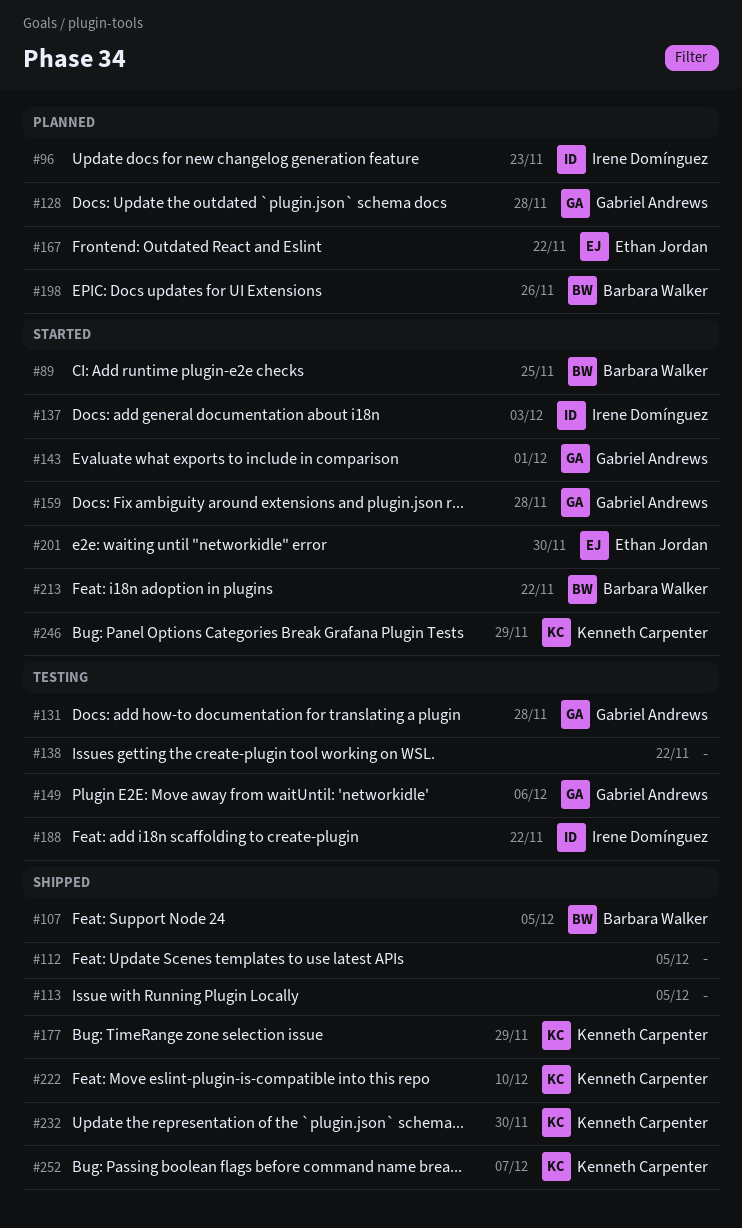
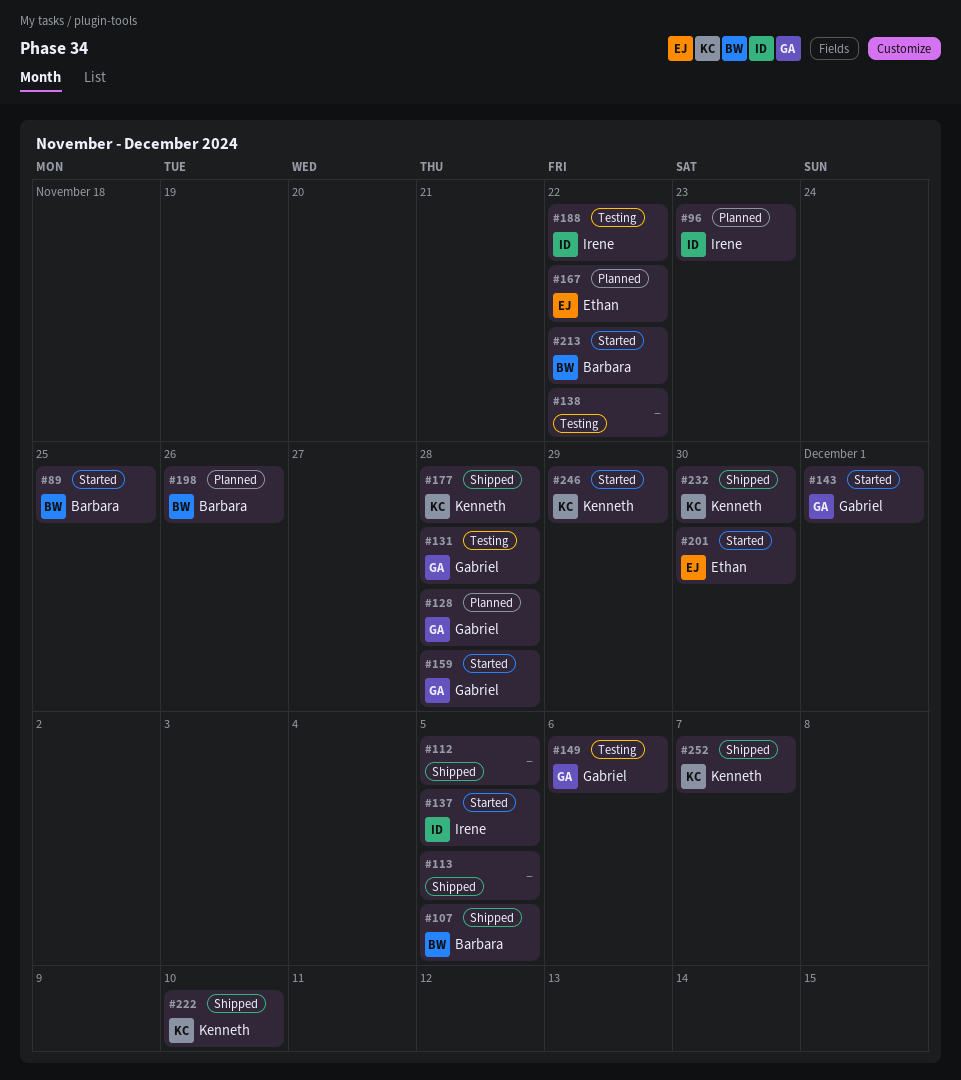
#137, due: Dec 3 -> Dec 5
#177, due: Nov 29 -> Nov 28

